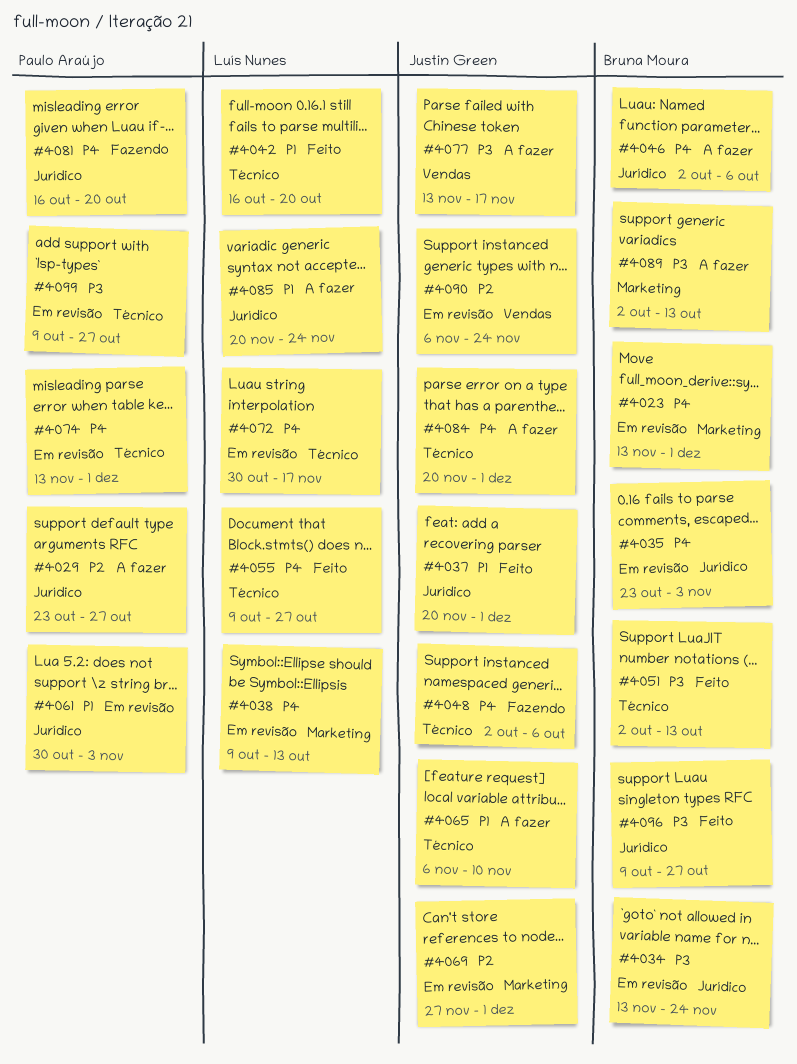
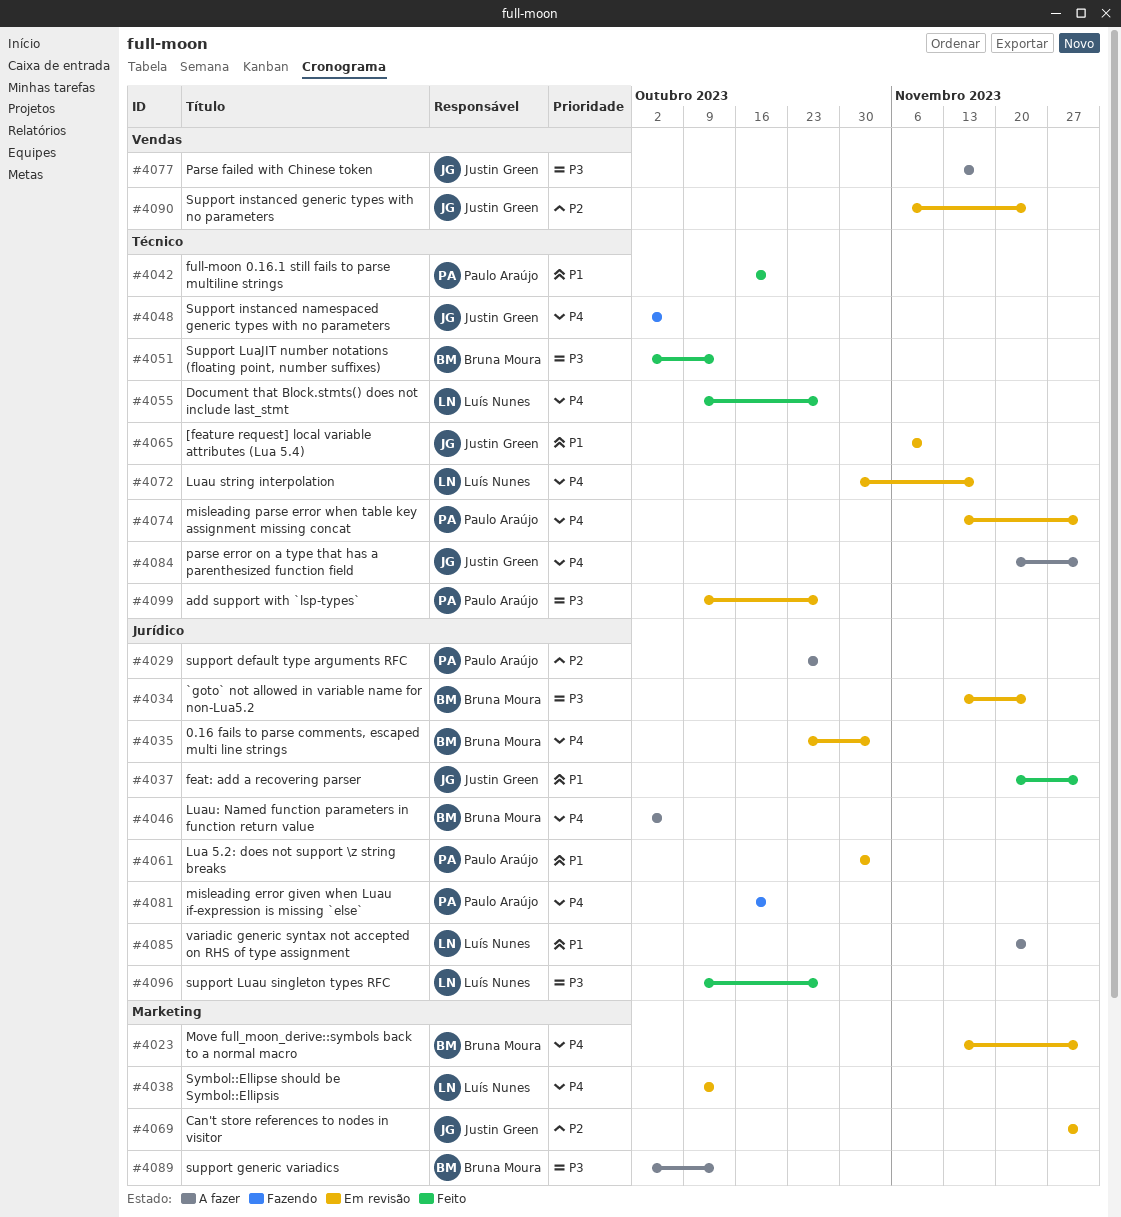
#4042, owner: Luís Nunes -> Paulo Araújo
#4065, status: A fazer -> Em revisão
#4096, owner: Bruna Moura -> Luís Nunes

